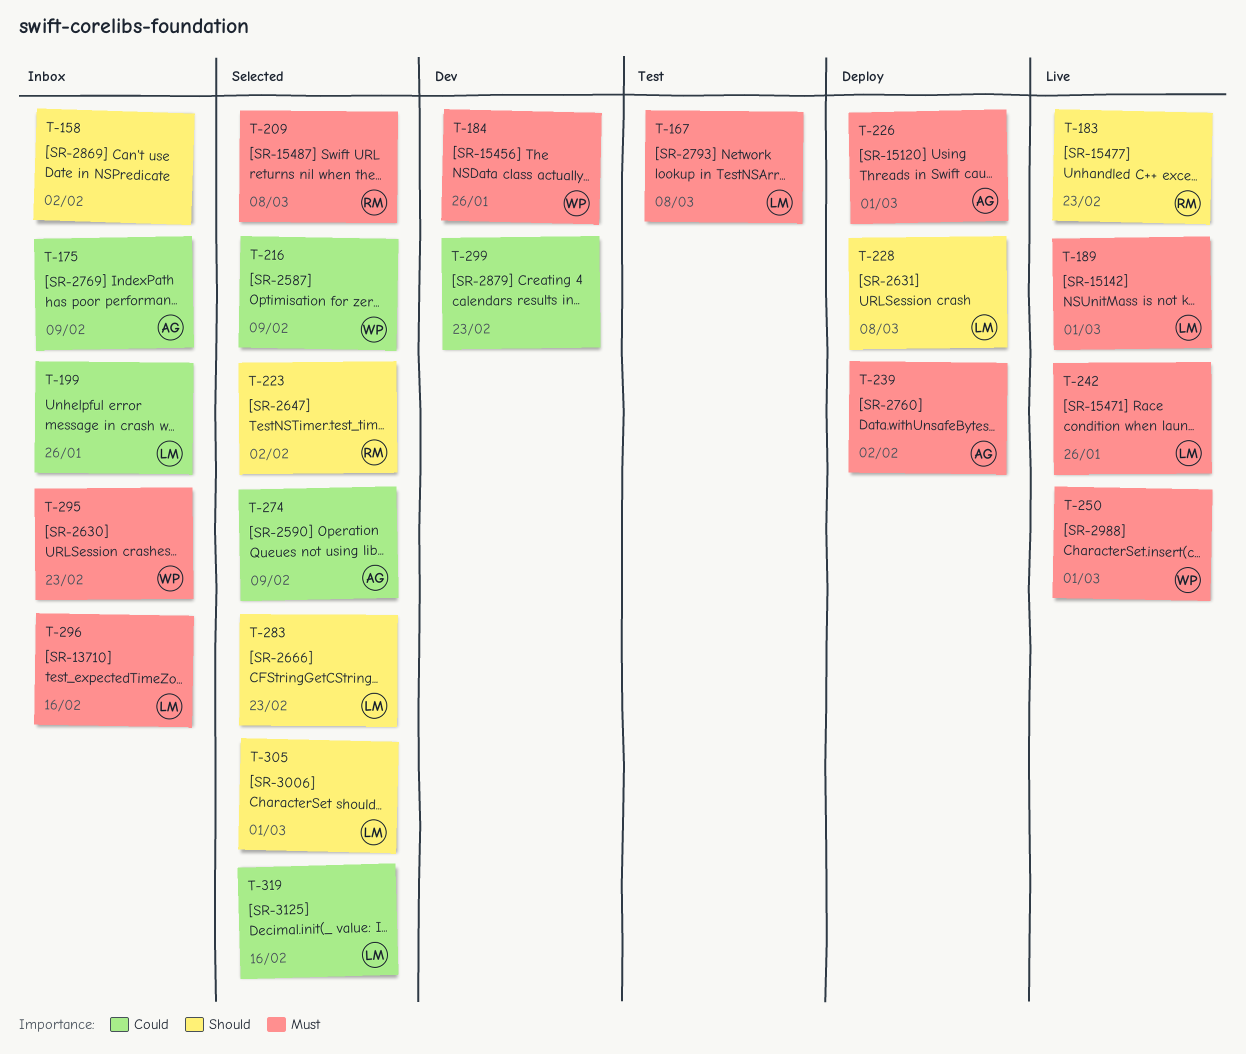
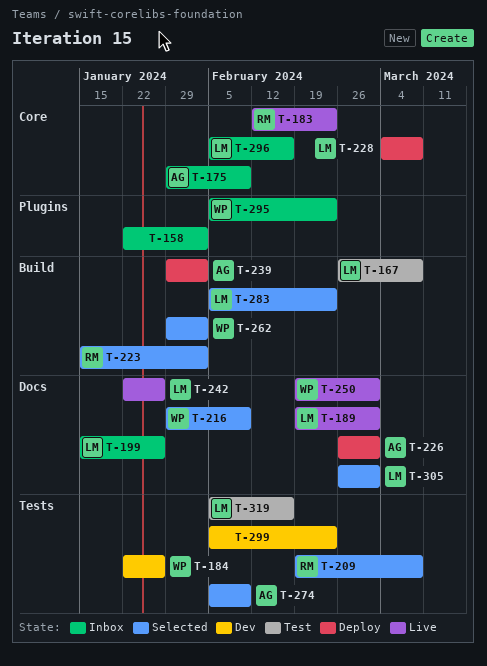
T-262: none -> present
T-319, status: Selected -> Test

